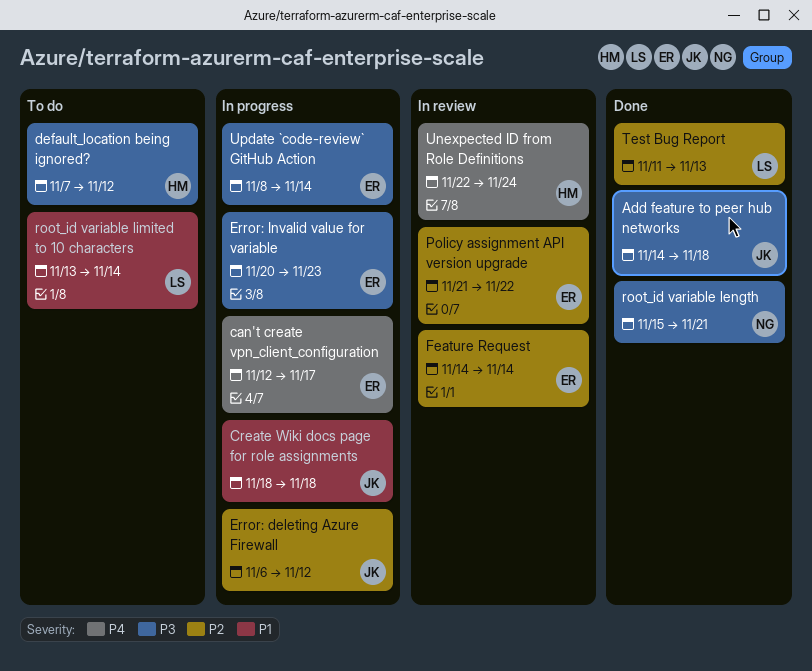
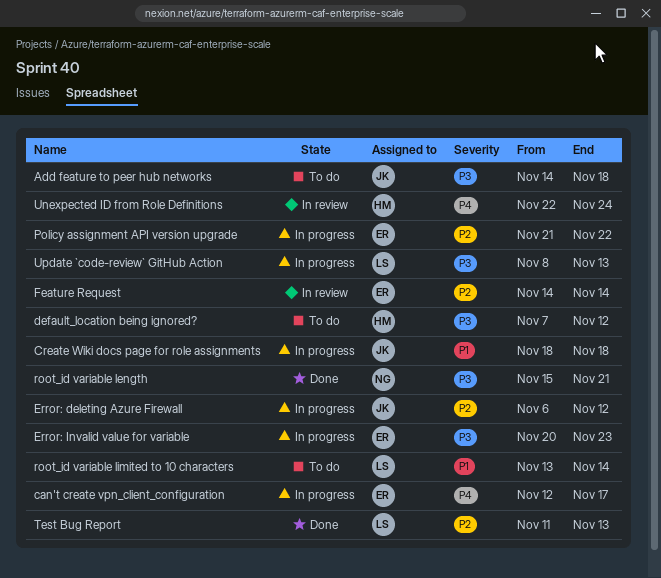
Add feature to peer hub networks, status: Done -> To do
Policy assignment API version upgrade, status: In review -> In progress
Update `code-review` GitHub Action, owner: ER -> LS
Update `code-review` GitHub Action, due: Nov 14 -> Nov 13

